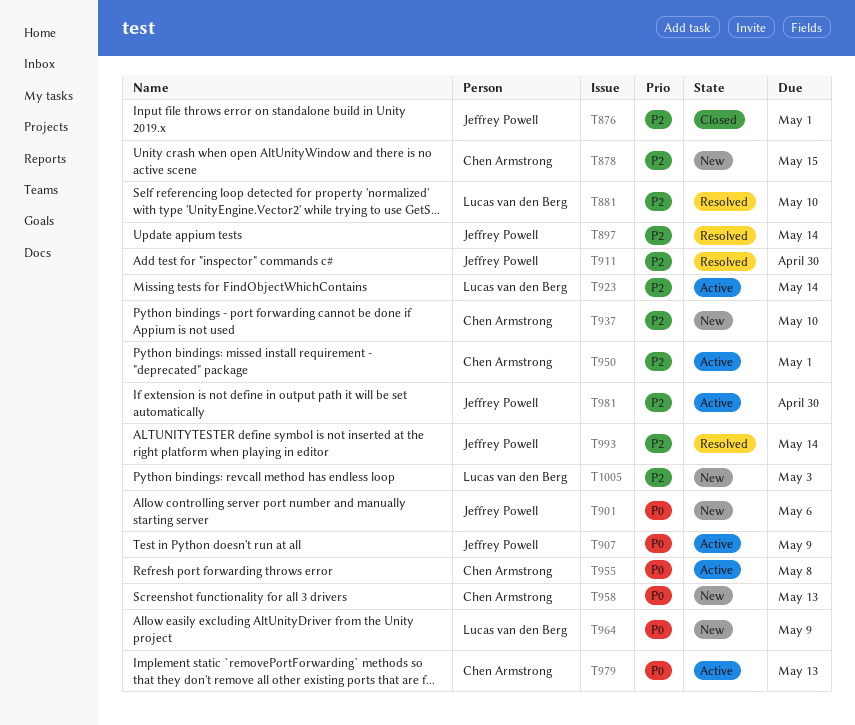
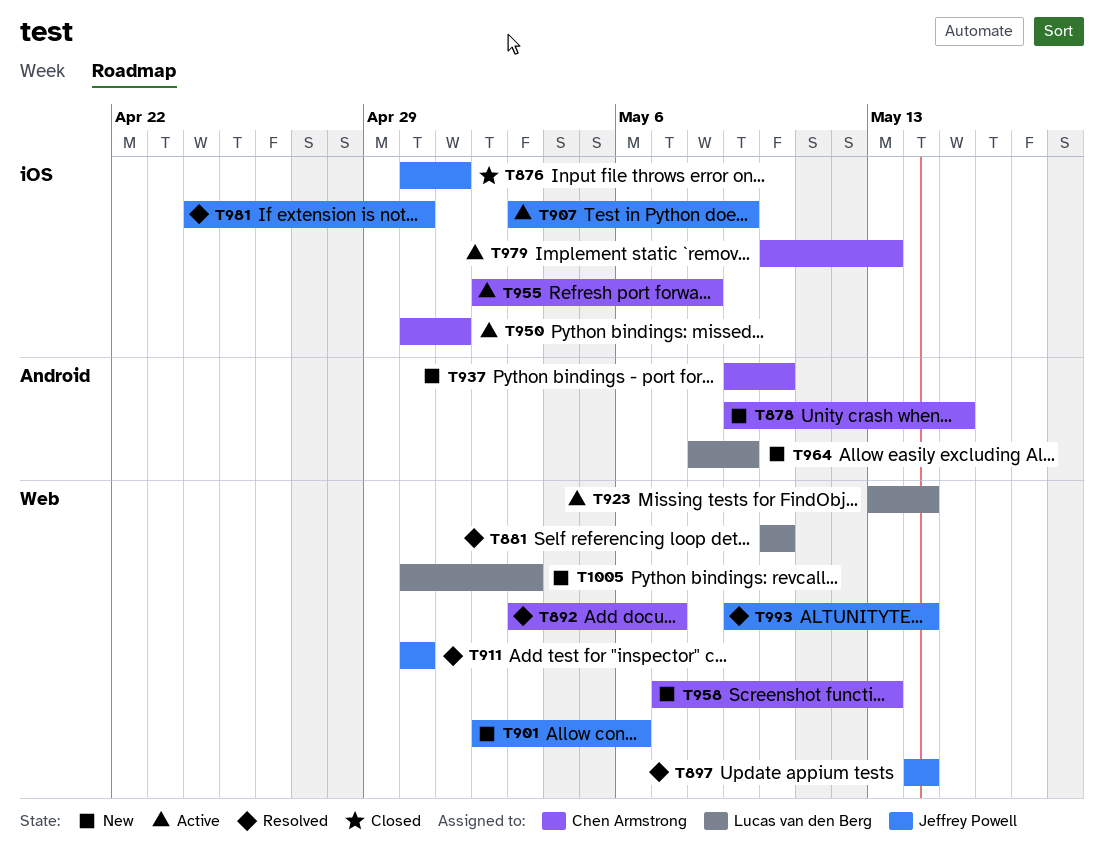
T892: none -> present
T981, status: Active -> Resolved

